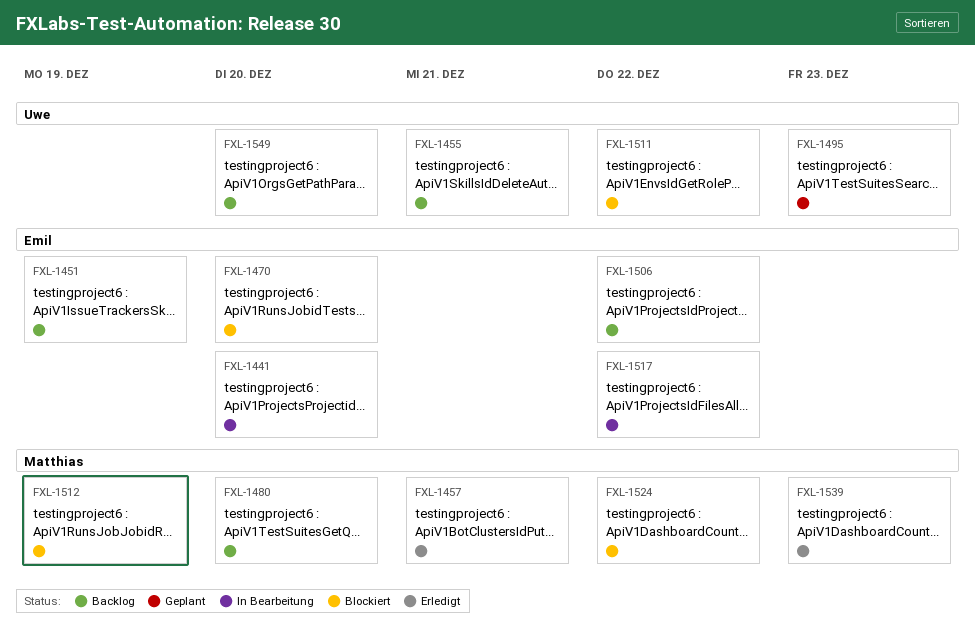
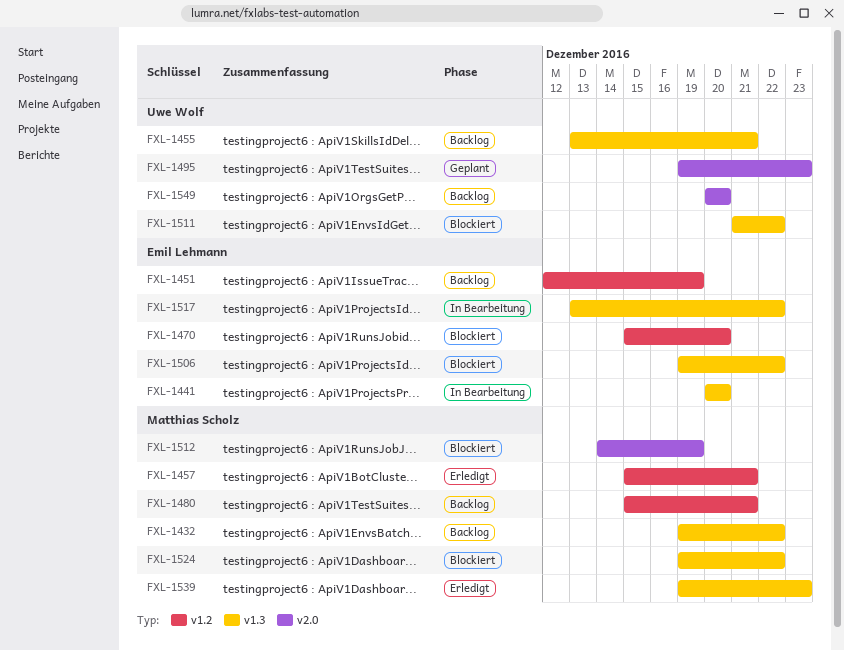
FXL-1432: none -> present
FXL-1480, due: Dec 20 -> Dec 21
FXL-1506, status: Backlog -> Blockiert

